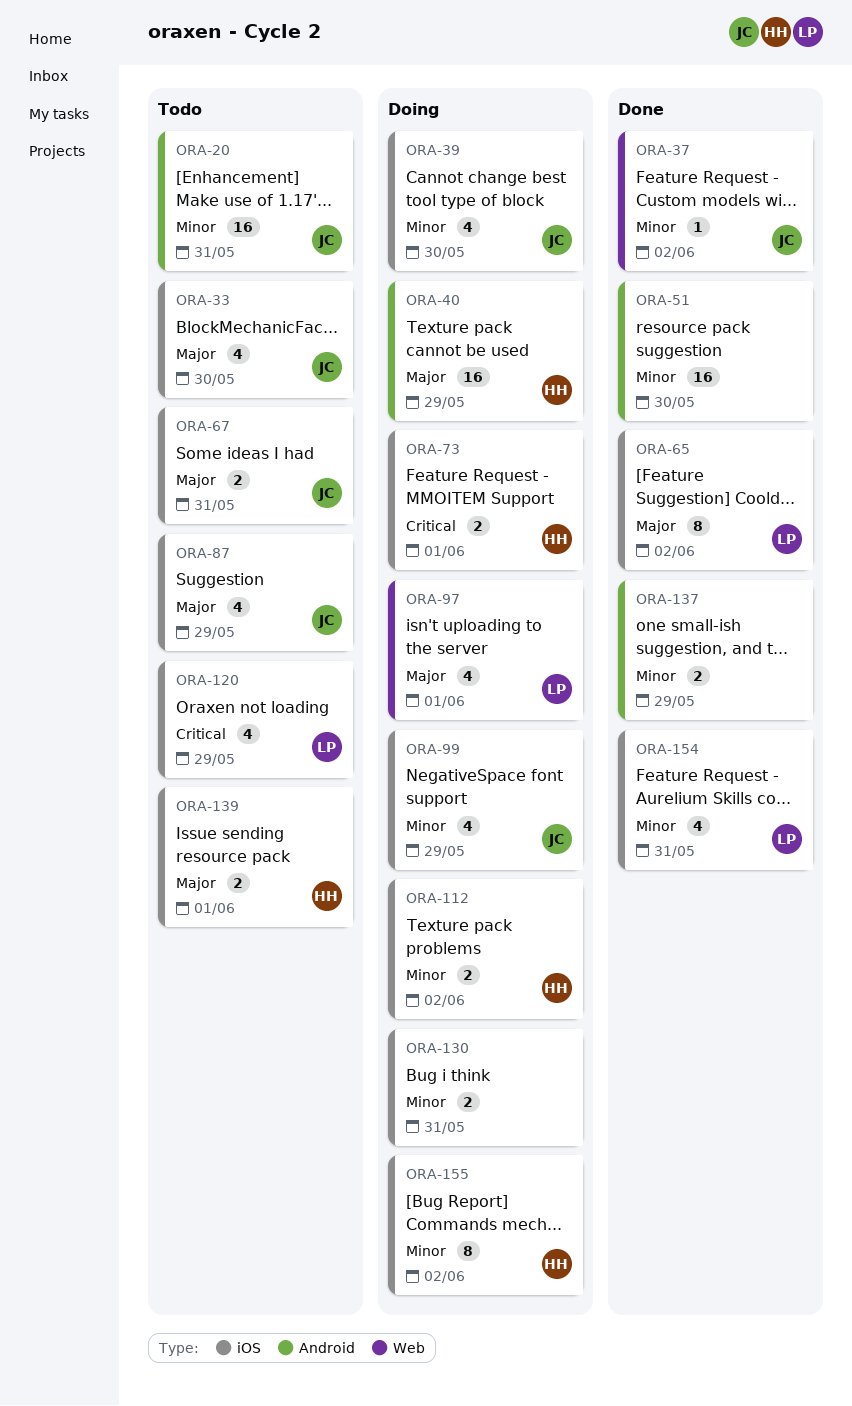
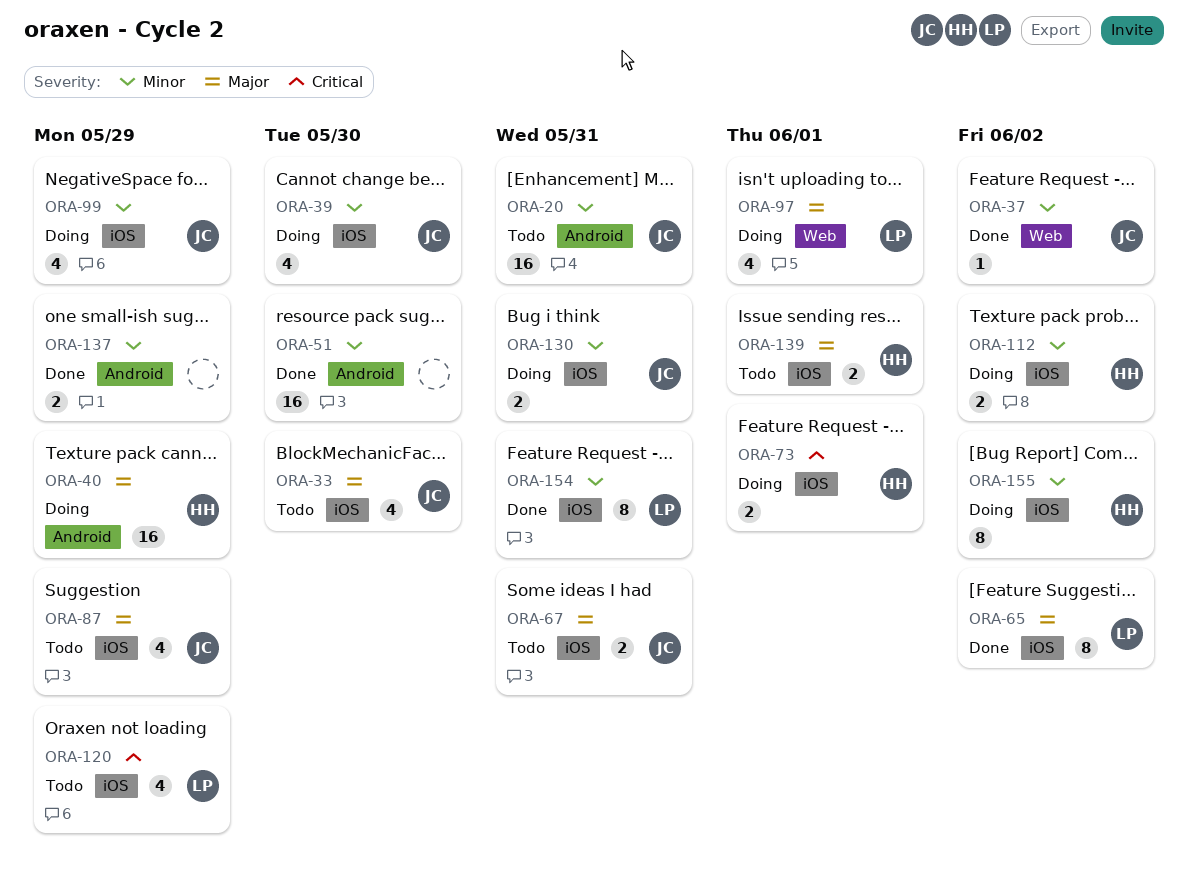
ORA-130, owner: none -> JC
ORA-154, estimate: 4 -> 8

